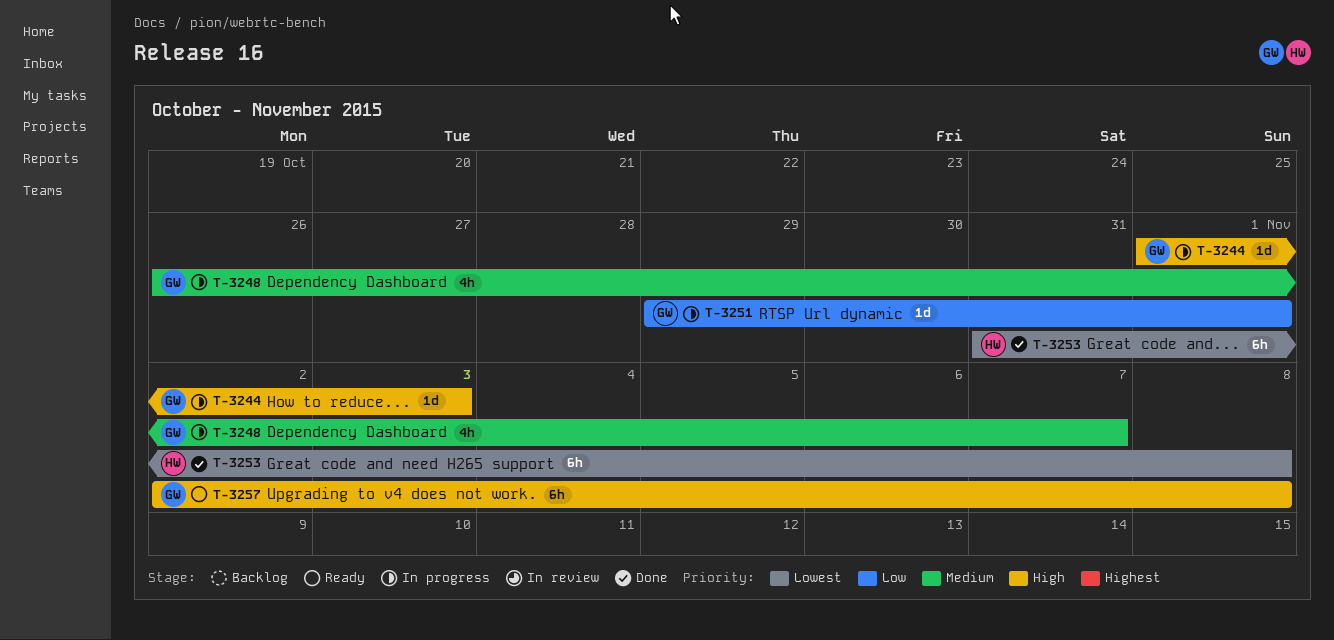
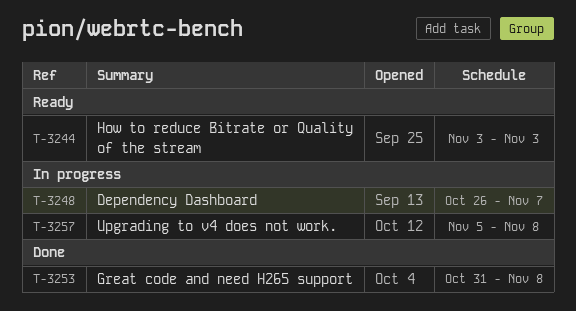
T-3244, status: In progress -> Ready
T-3244, start: Nov 1 -> Nov 3
T-3251: present -> none
T-3257, status: Ready -> In progress
T-3257, start: Nov 2 -> Nov 5

